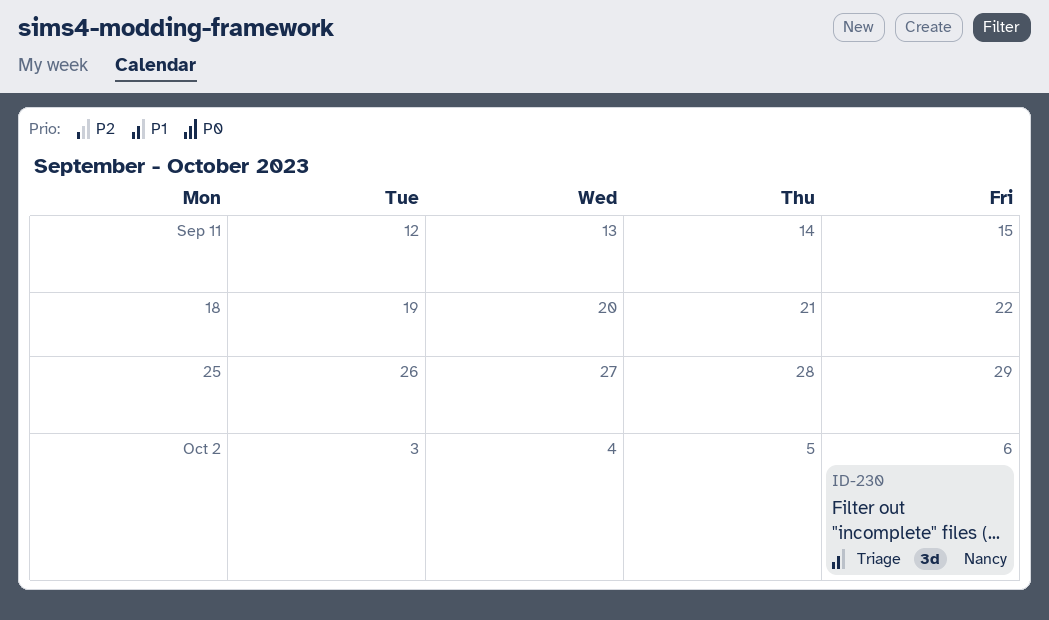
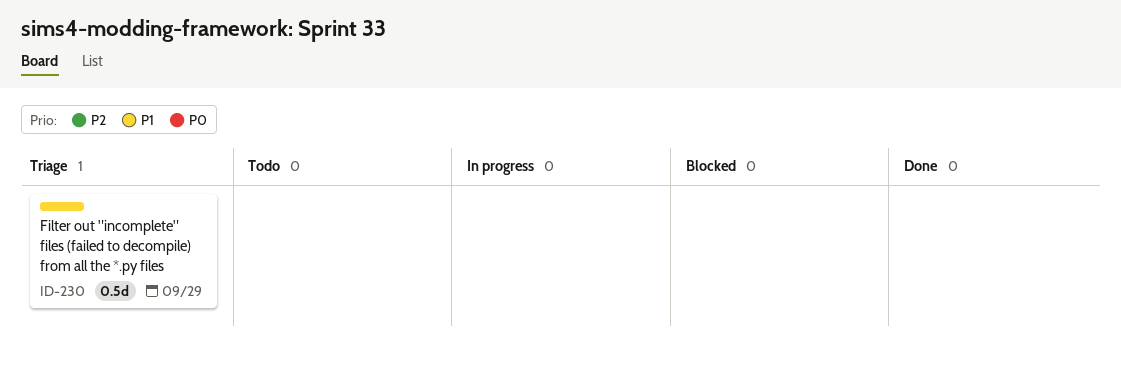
ID-230, estimate: 3d -> 0.5d
ID-230, due: Oct 6 -> Sep 29

